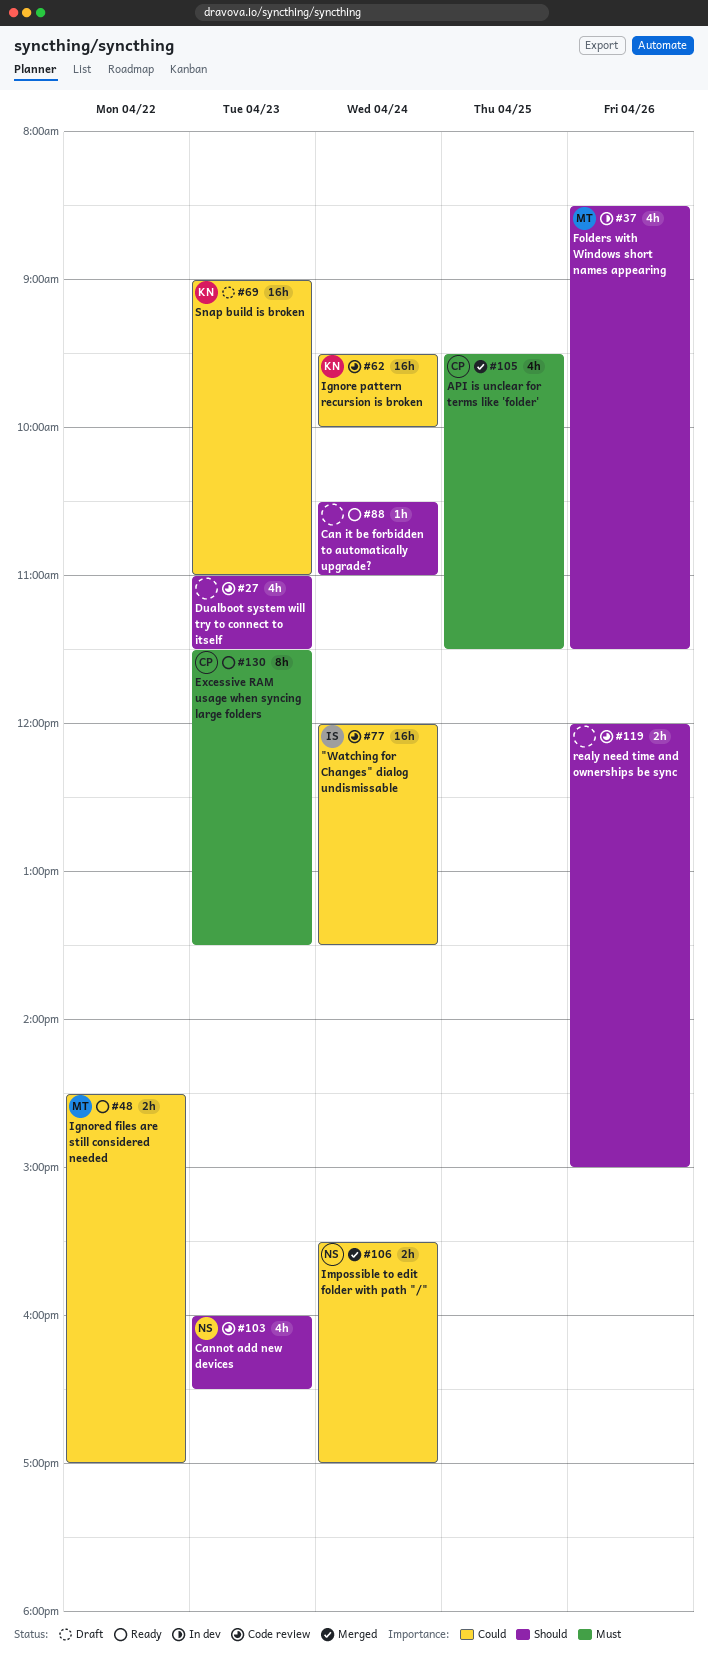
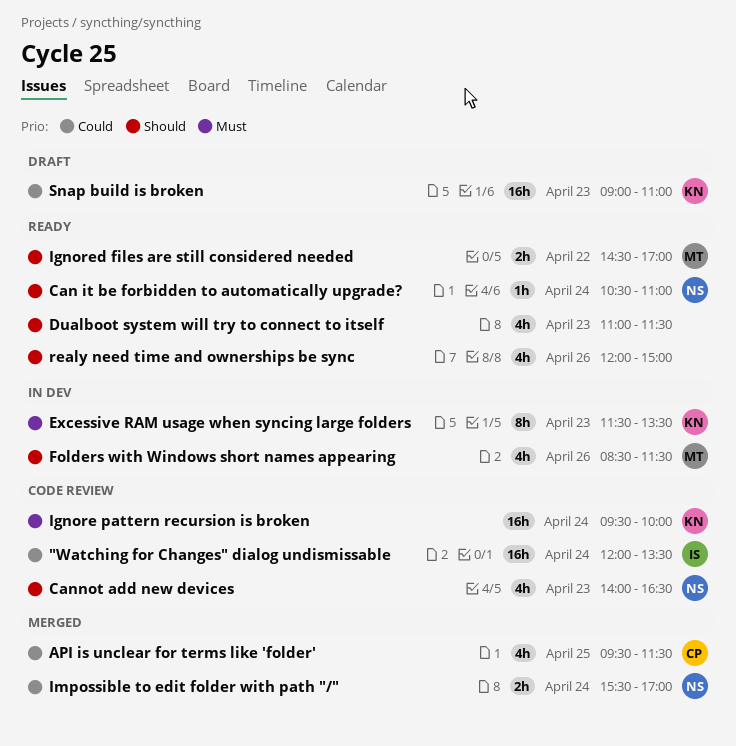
API is unclear for terms like 'folder', priority: Must -> Could
Can it be forbidden to automatically upgrade?, owner: none -> NS
Cannot add new devices, begins: 16:00 -> 14:00
Dualboot system will try to connect to itself, status: Code review -> Ready
Excessive RAM usage when syncing large folders, status: Ready -> In dev
Excessive RAM usage when syncing large folders, owner: CP -> KN
Ignore pattern recursion is broken, priority: Could -> Must
Ignored files are still considered needed, priority: Could -> Should
realy need time and ownerships be sync, status: Code review -> Ready
realy need time and ownerships be sync, estimate: 2h -> 4h

